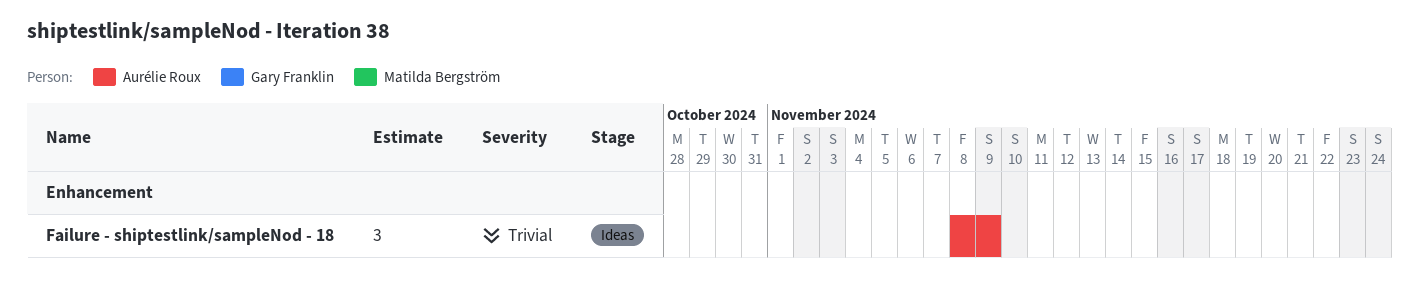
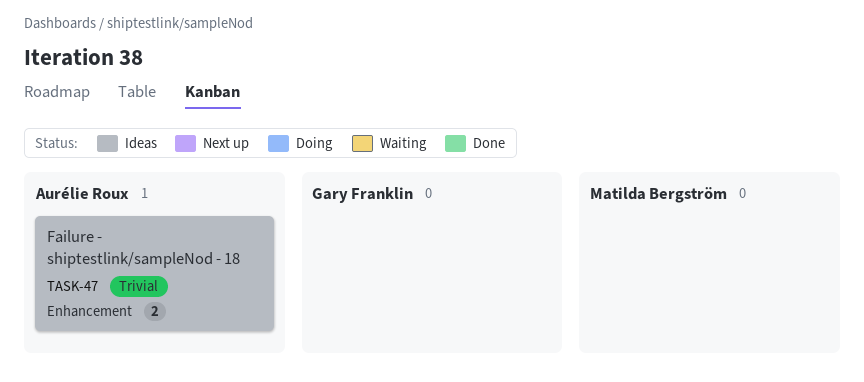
Failure - shiptestlink/sampleNod - 18, estimate: 3 -> 2

